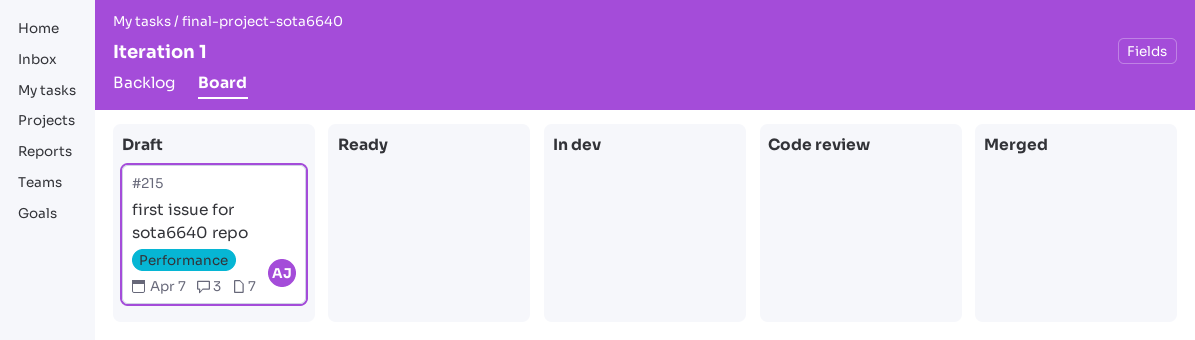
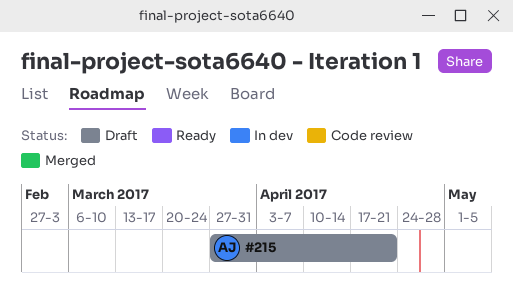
#215, due: Apr 7 -> Apr 21

